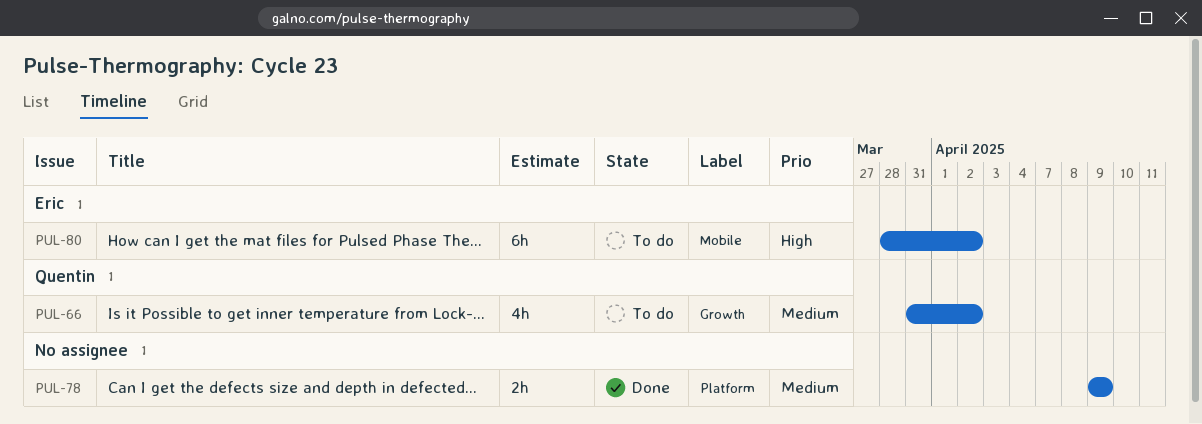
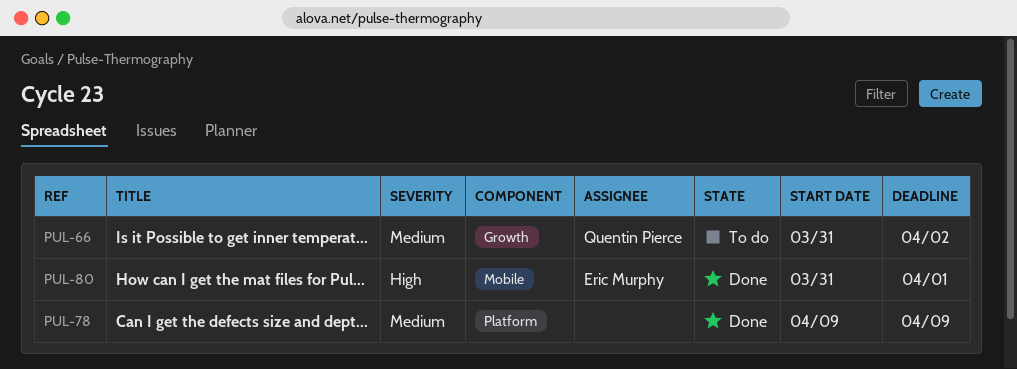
PUL-80, status: To do -> Done
PUL-80, start: Mar 28 -> Mar 31
PUL-80, due: Apr 2 -> Apr 1

